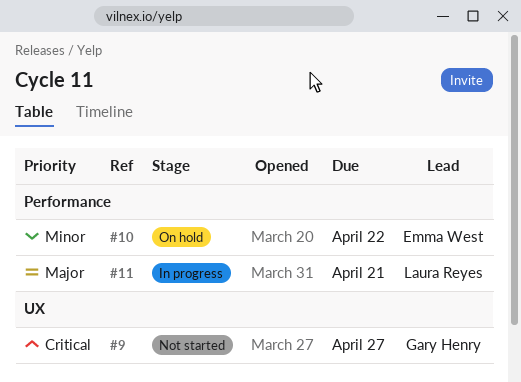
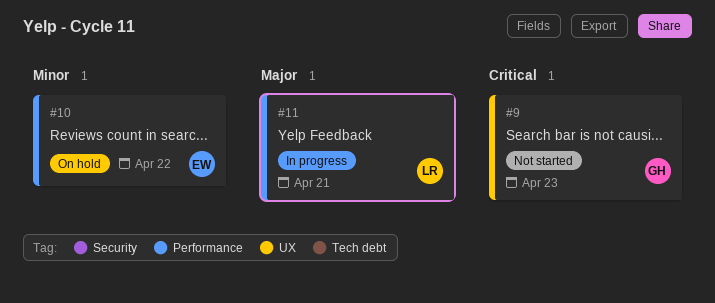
#9, due: Apr 27 -> Apr 23

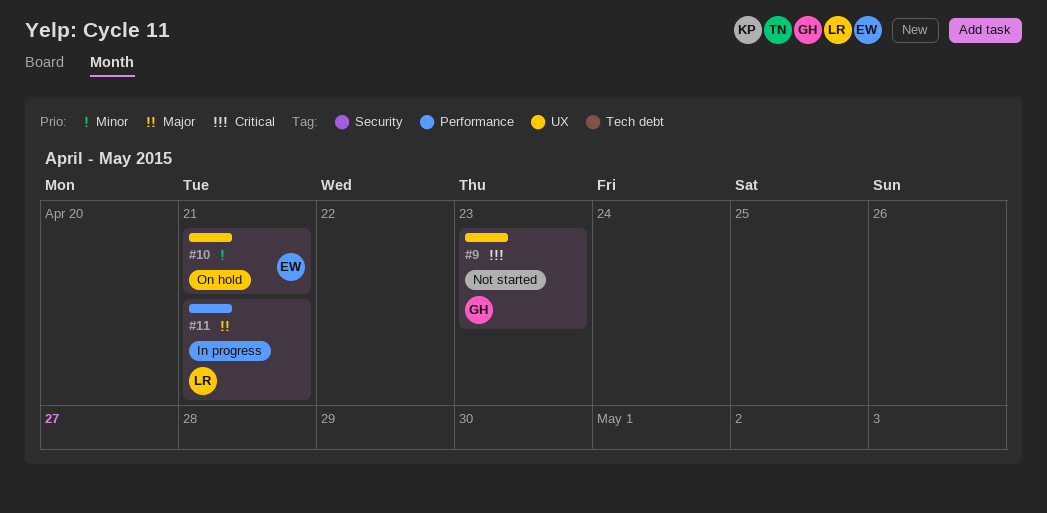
#10, label: Performance -> UX
#10, due: Apr 22 -> Apr 21

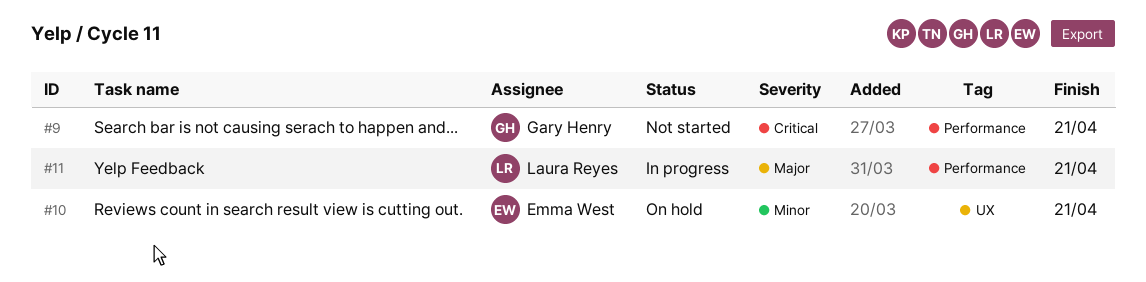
#9, label: UX -> Performance
#9, due: Apr 23 -> Apr 21

